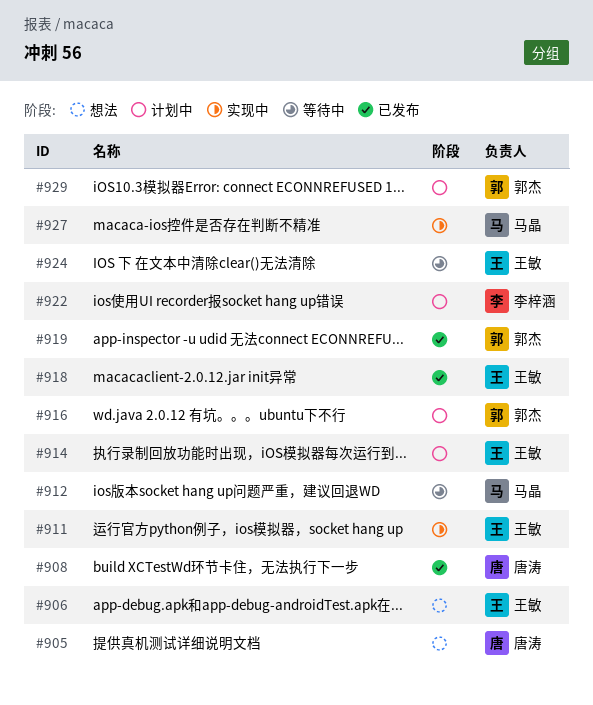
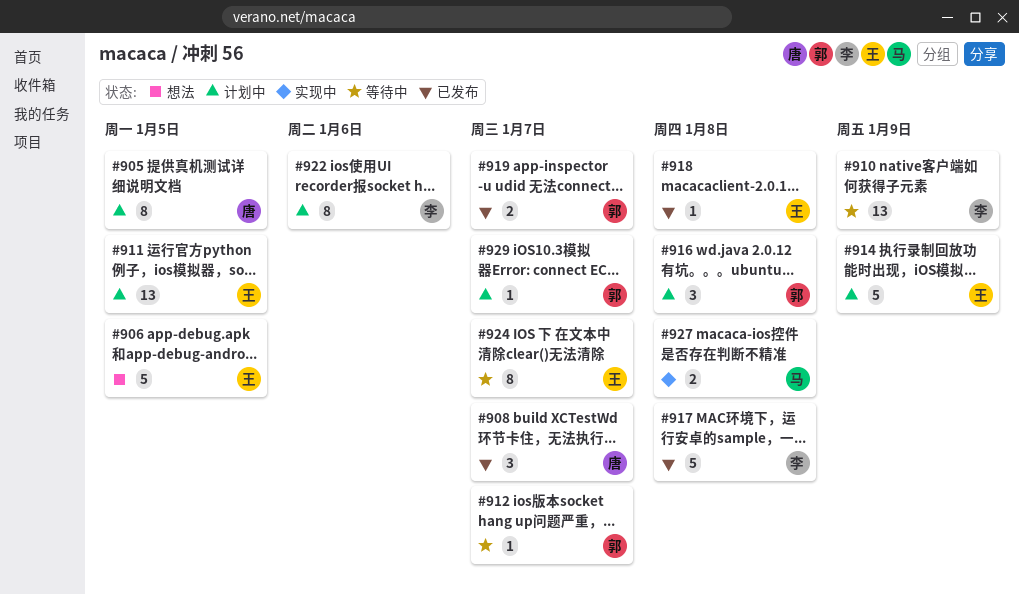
#905, status: 想法 -> 计划中
#910: none -> present
#911, status: 实现中 -> 计划中
#912, owner: 马晶 -> 郭杰
#917: none -> present

